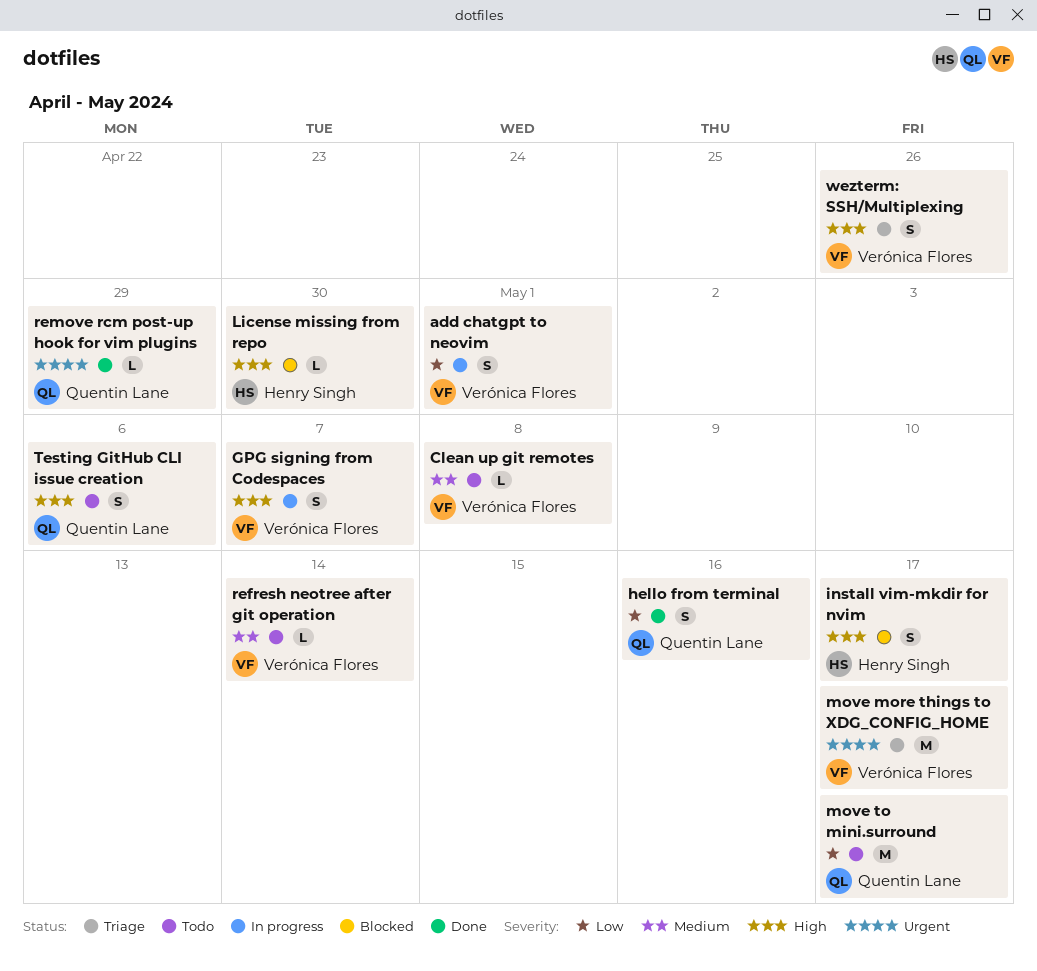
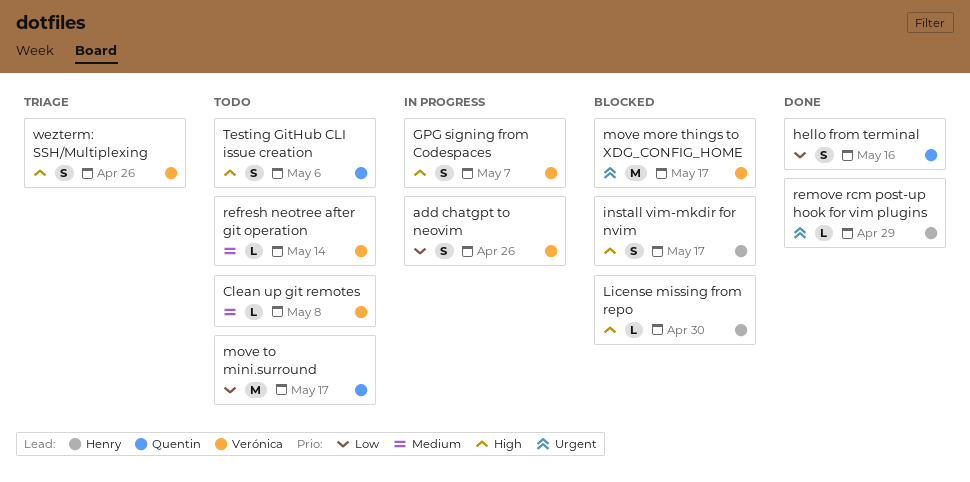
add chatgpt to neovim, due: May 1 -> Apr 26
move more things to XDG_CONFIG_HOME, status: Triage -> Blocked
remove rcm post-up hook for vim plugins, owner: Quentin Lane -> Henry Singh

